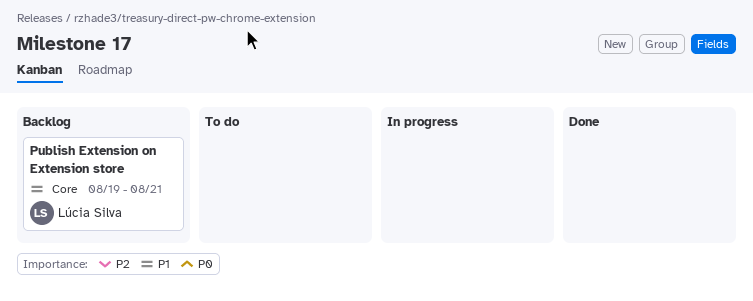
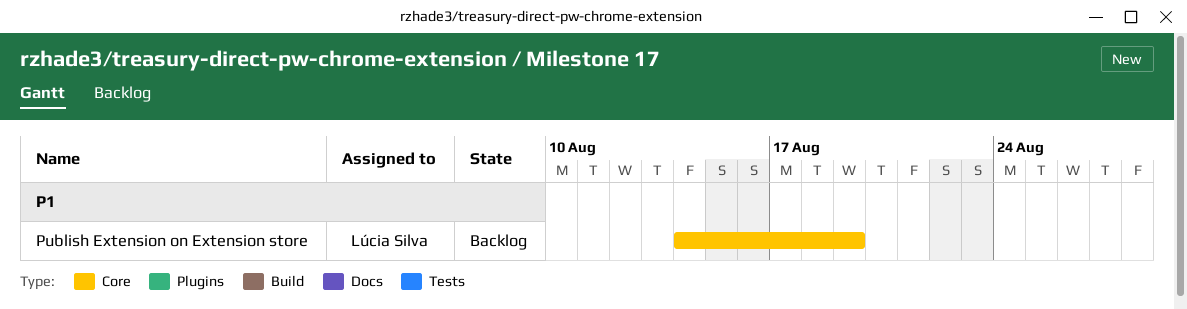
Publish Extension on Extension store, start: Aug 19 -> Aug 14
Publish Extension on Extension store, due: Aug 21 -> Aug 19

